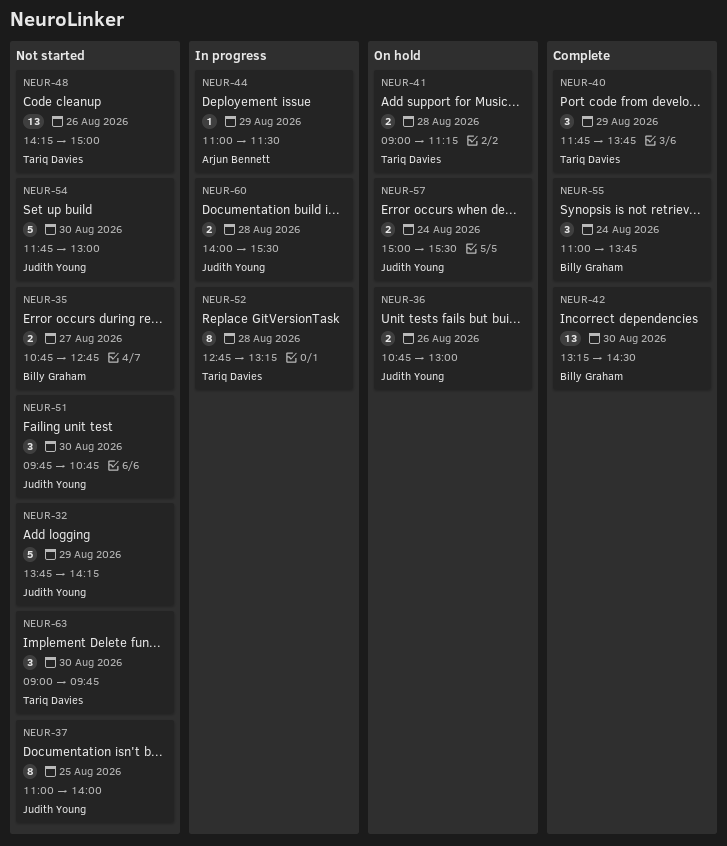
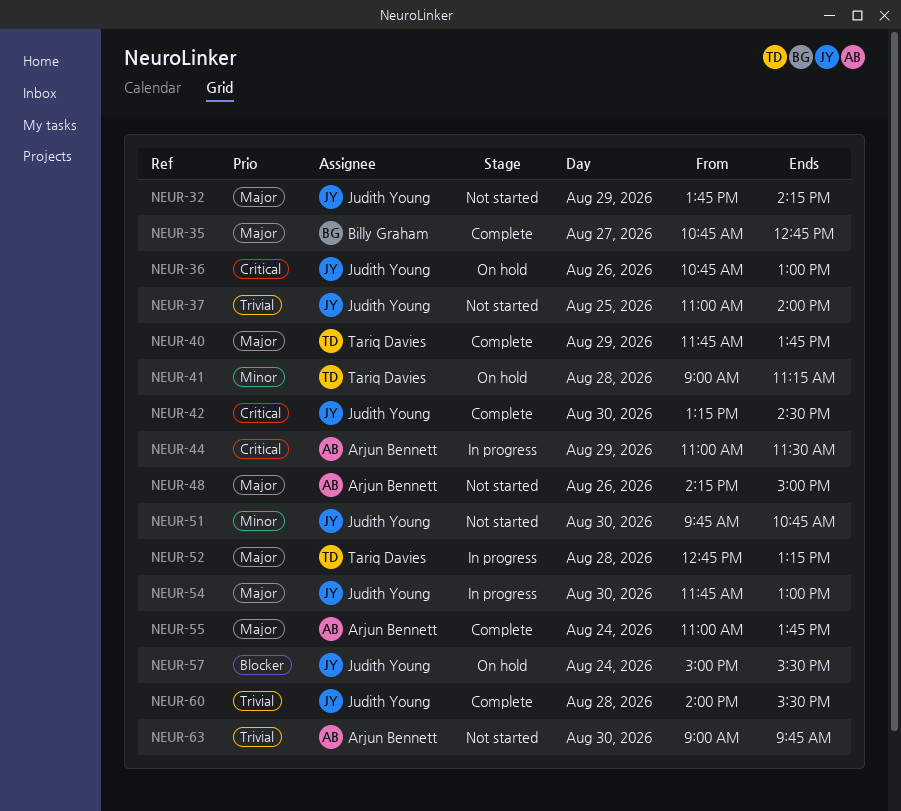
NEUR-35, status: Not started -> Complete
NEUR-42, owner: Billy Graham -> Judith Young
NEUR-48, owner: Tariq Davies -> Arjun Bennett
NEUR-54, status: Not started -> In progress
NEUR-55, owner: Billy Graham -> Arjun Bennett
NEUR-60, status: In progress -> Complete
NEUR-63, owner: Tariq Davies -> Arjun Bennett

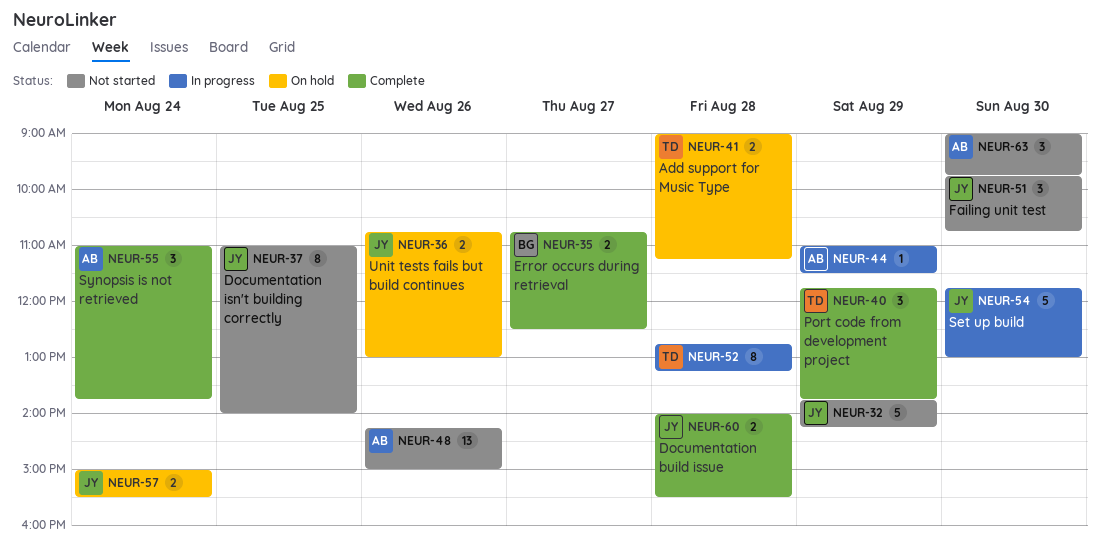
NEUR-35, ends: 12:45 -> 12:30
NEUR-42: present -> none

